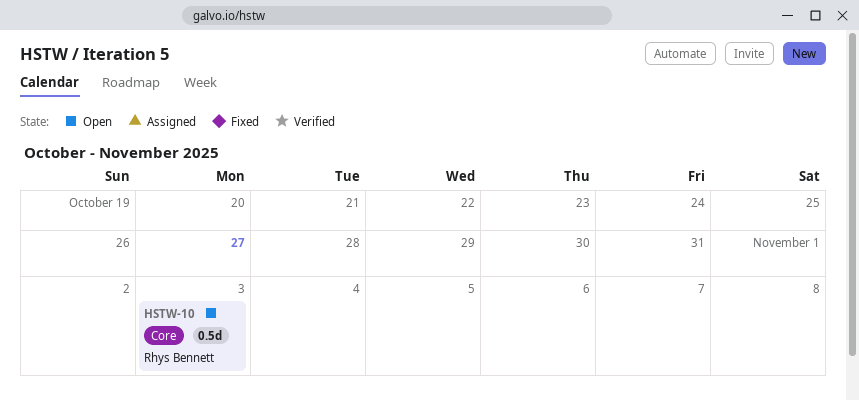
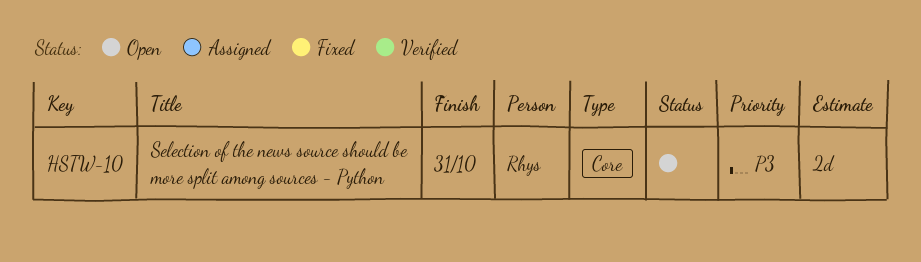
HSTW-10, estimate: 0.5d -> 2d
HSTW-10, due: Nov 3 -> Oct 31

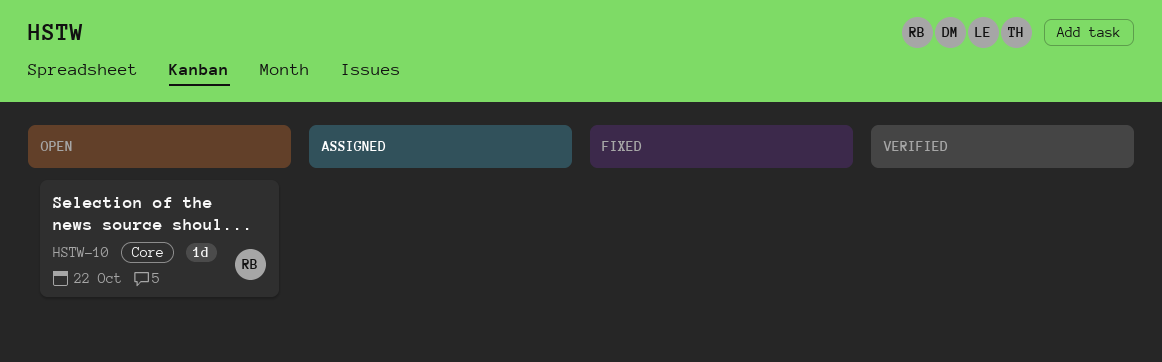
HSTW-10, estimate: 2d -> 1d
HSTW-10, due: Oct 31 -> Oct 22

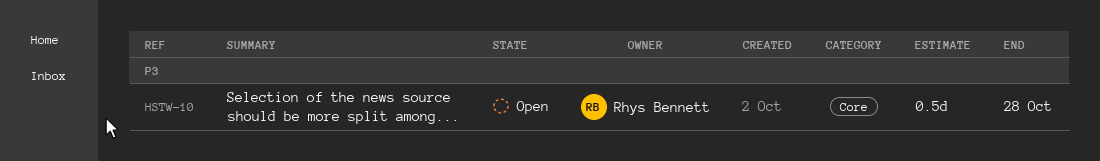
HSTW-10, estimate: 1d -> 0.5d
HSTW-10, due: Oct 22 -> Oct 28

